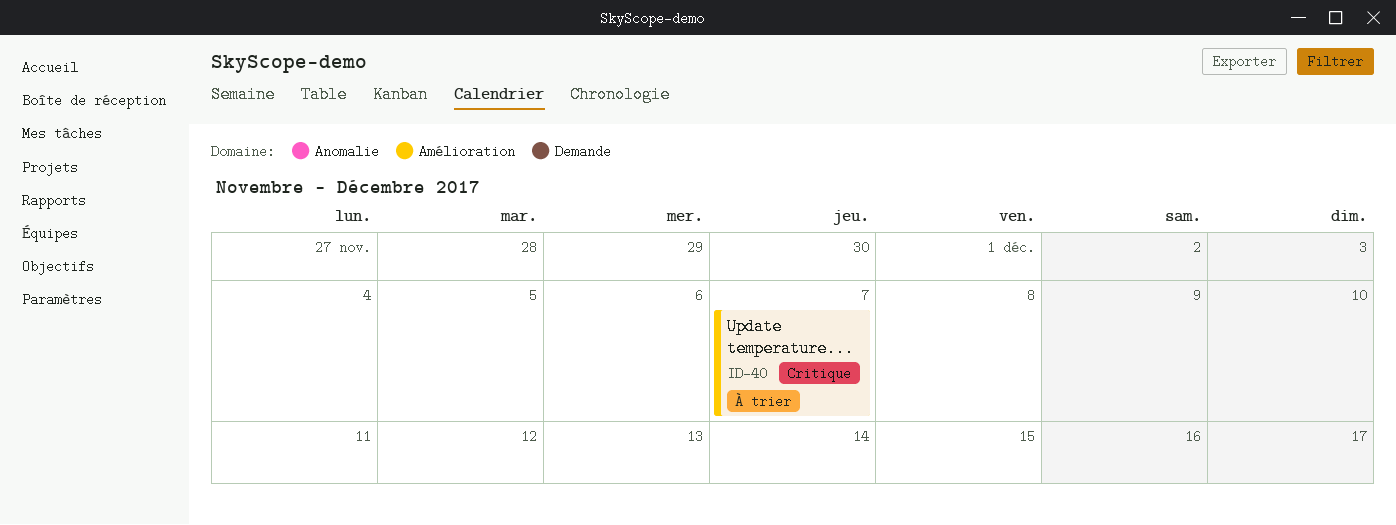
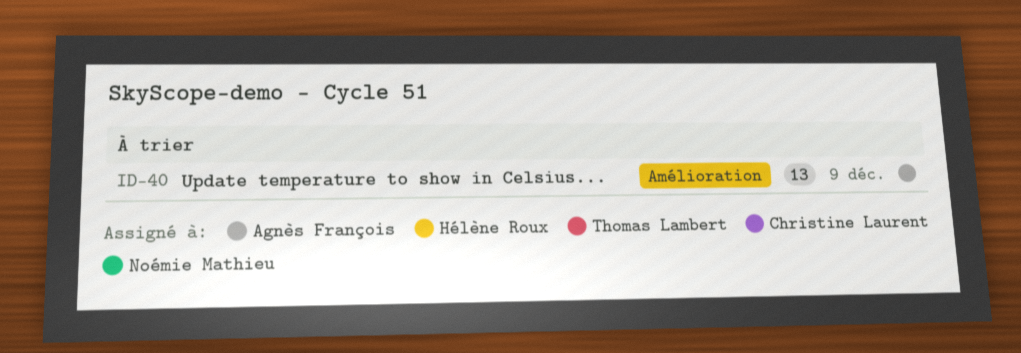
ID-40, due: Dec 7 -> Dec 9

